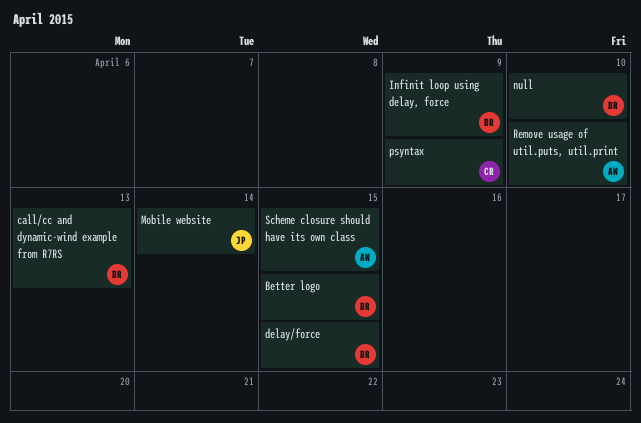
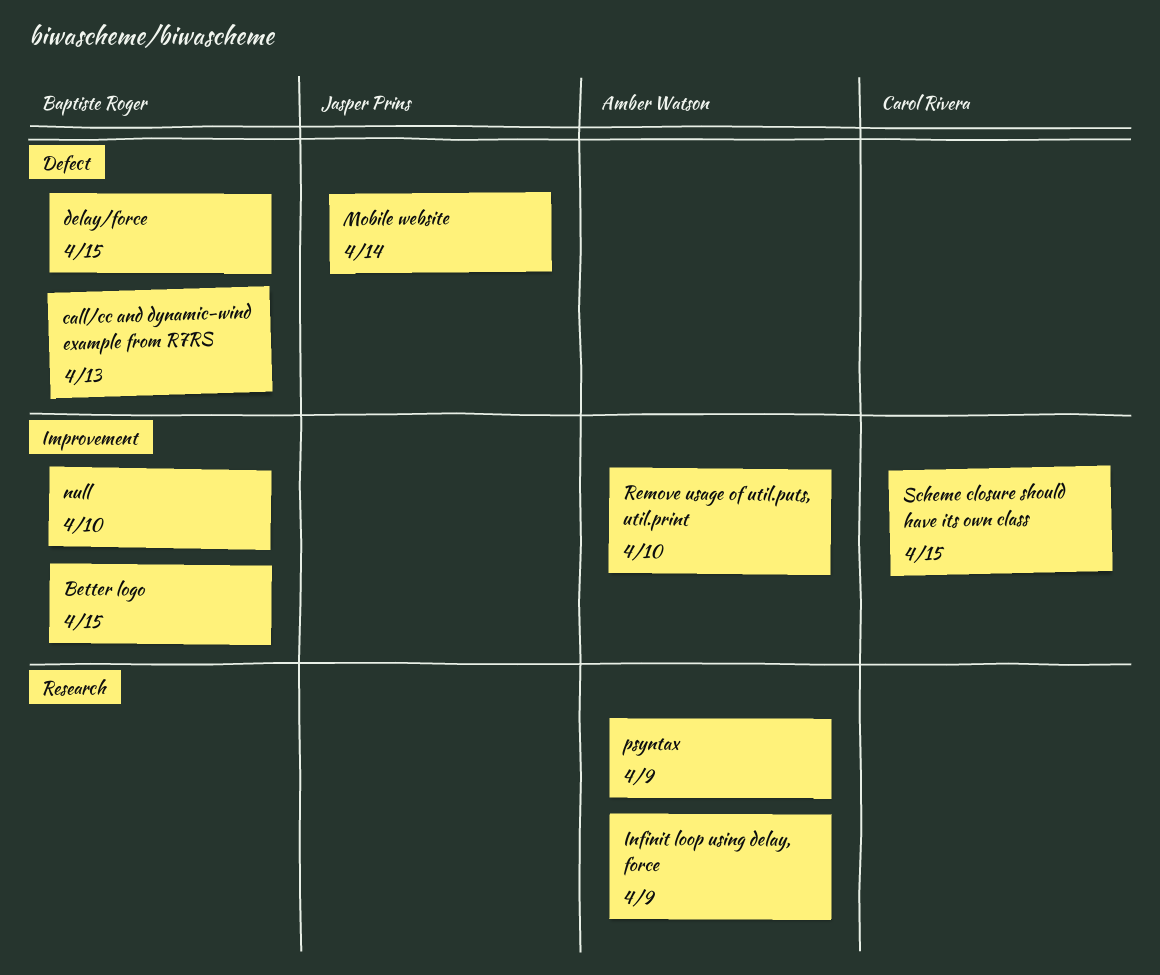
Infinit loop using delay, force, owner: Baptiste Roger -> Amber Watson
psyntax, owner: Carol Rivera -> Amber Watson
Scheme closure should have its own class, owner: Amber Watson -> Carol Rivera

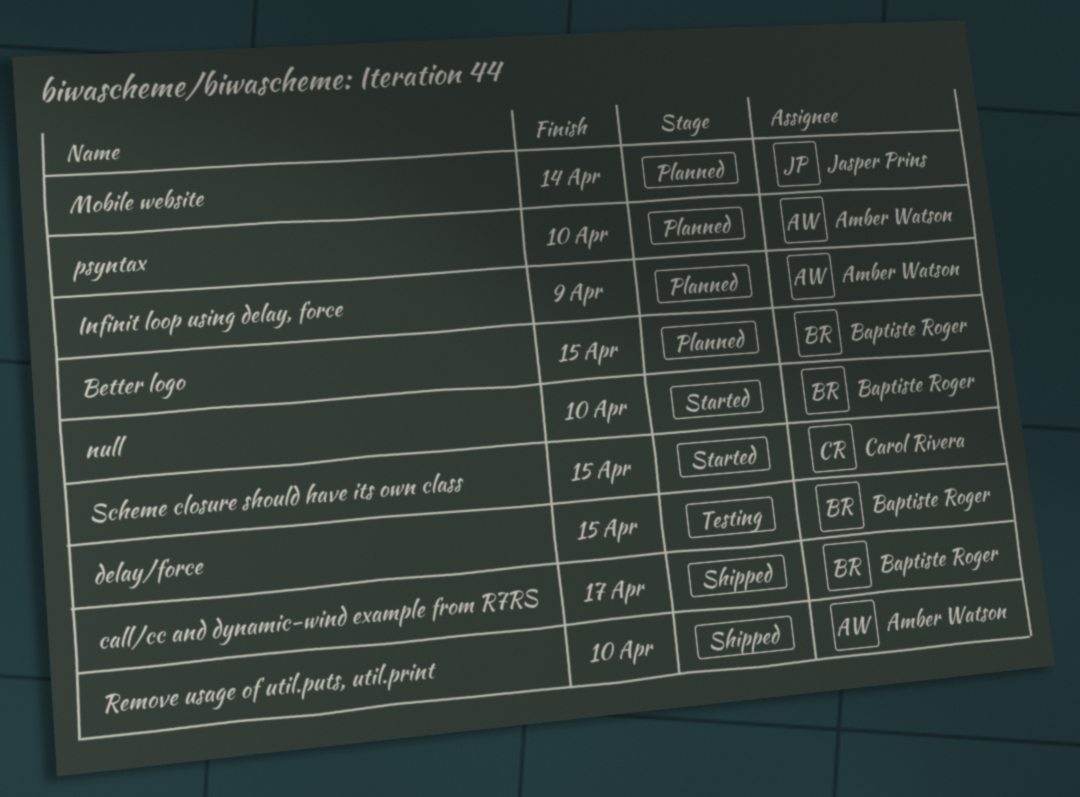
call/cc and dynamic-wind example from R7RS, due: Apr 13 -> Apr 17
psyntax, due: Apr 9 -> Apr 10

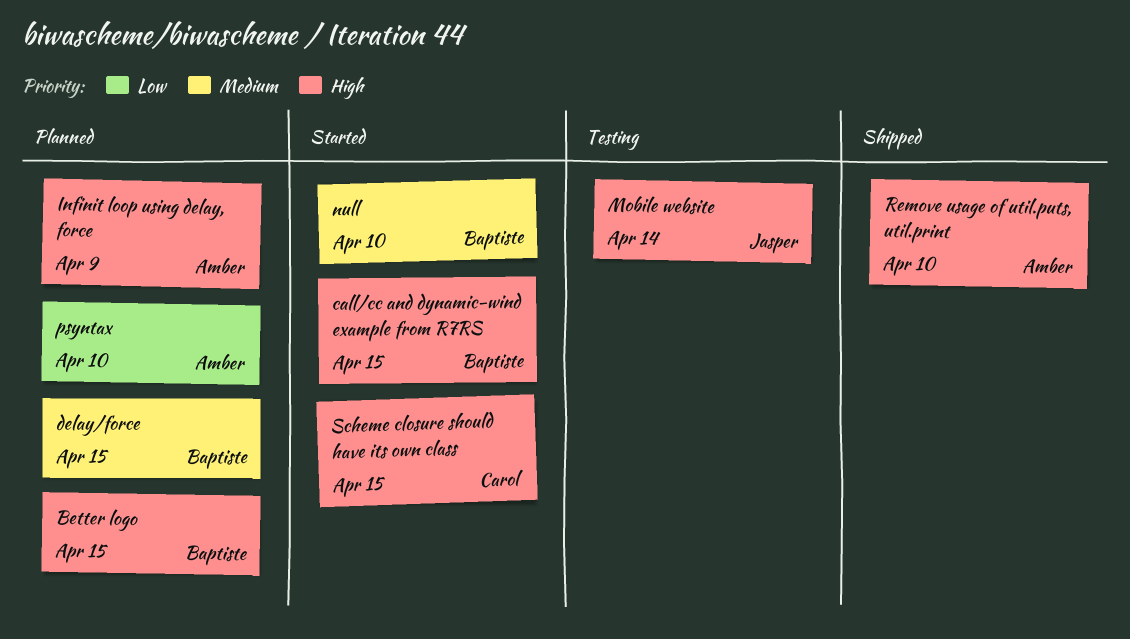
call/cc and dynamic-wind example from R7RS, status: Shipped -> Started
call/cc and dynamic-wind example from R7RS, due: Apr 17 -> Apr 15
delay/force, status: Testing -> Planned
Mobile website, status: Planned -> Testing

